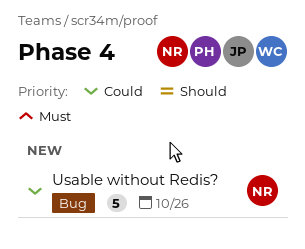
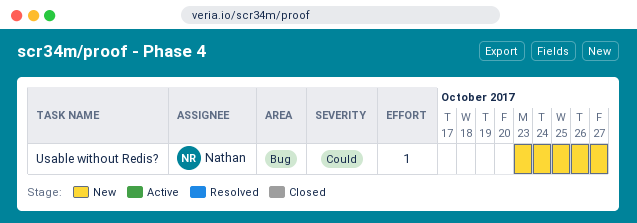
Usable without Redis?, estimate: 5 -> 1
Usable without Redis?, due: Oct 26 -> Oct 27

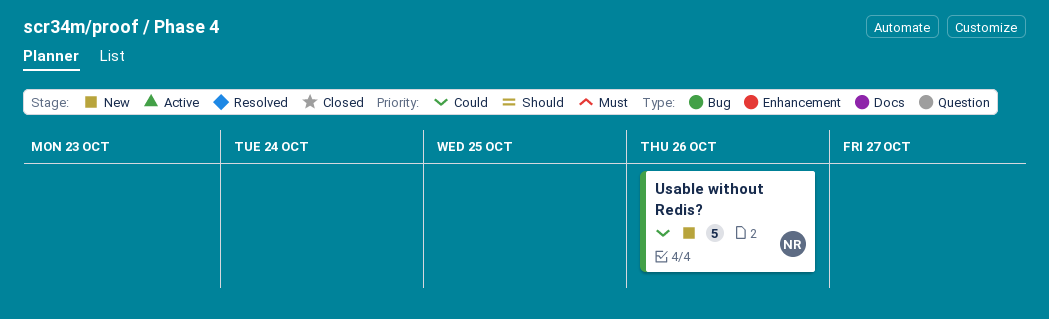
Usable without Redis?, estimate: 1 -> 5
Usable without Redis?, due: Oct 27 -> Oct 26

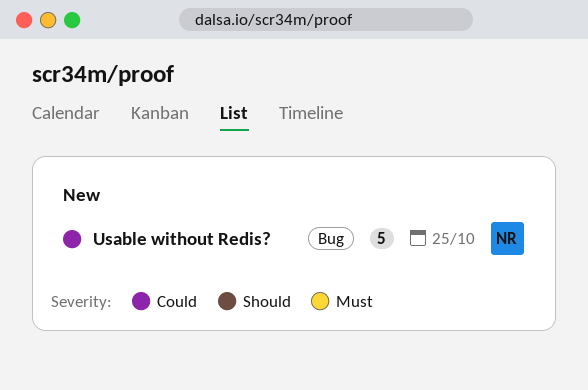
Usable without Redis?, due: Oct 26 -> Oct 25

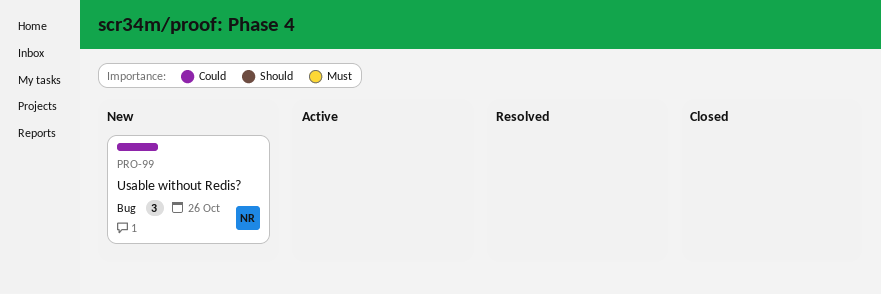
Usable without Redis?, estimate: 5 -> 3
Usable without Redis?, due: Oct 25 -> Oct 26

